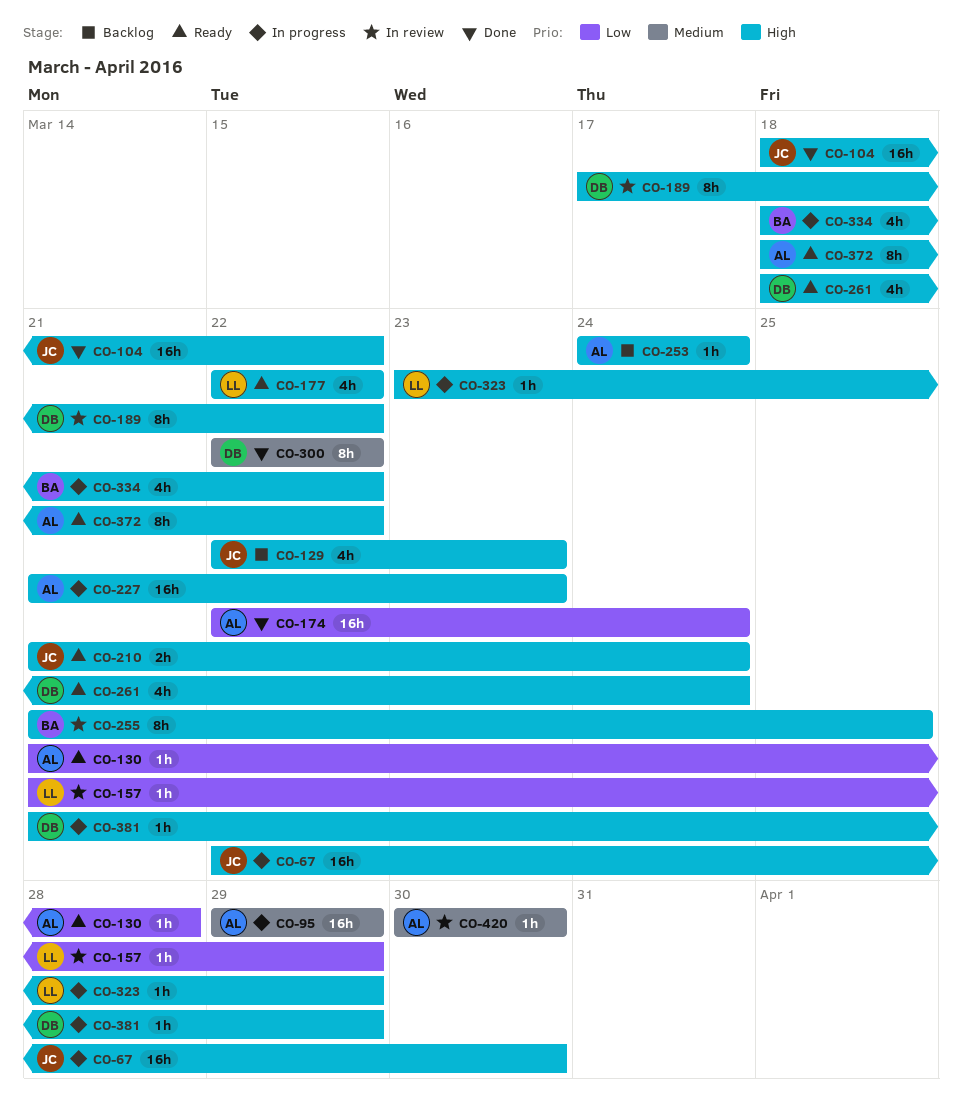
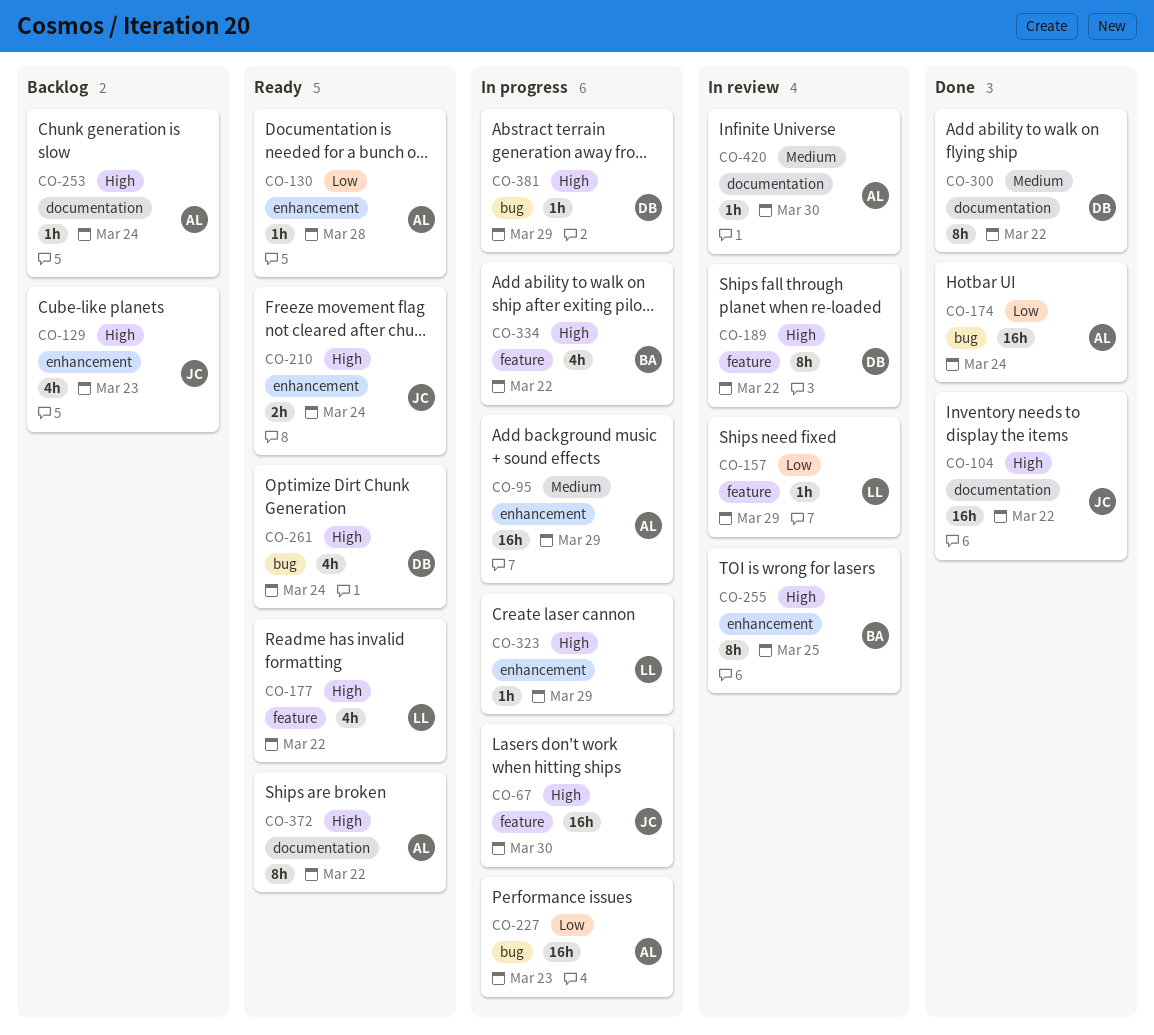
CO-227, priority: High -> Low

